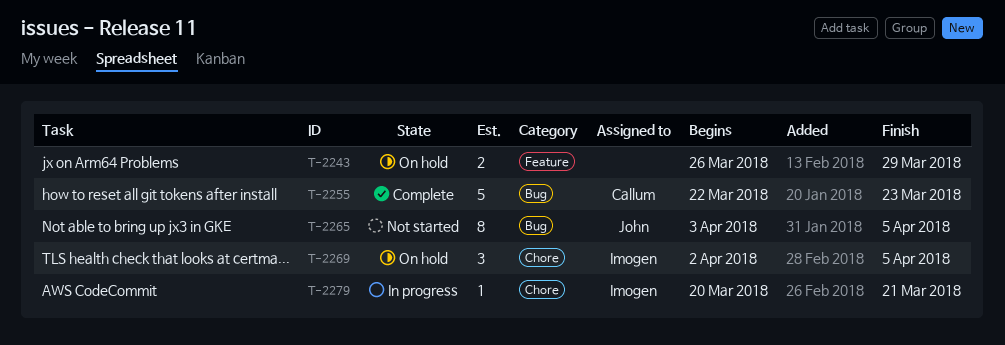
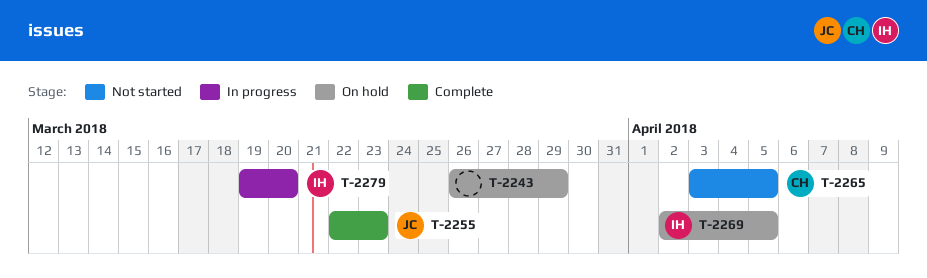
T-2255, owner: Callum -> John
T-2265, owner: John -> Callum
T-2279, start: Mar 20 -> Mar 19
T-2279, due: Mar 21 -> Mar 20

